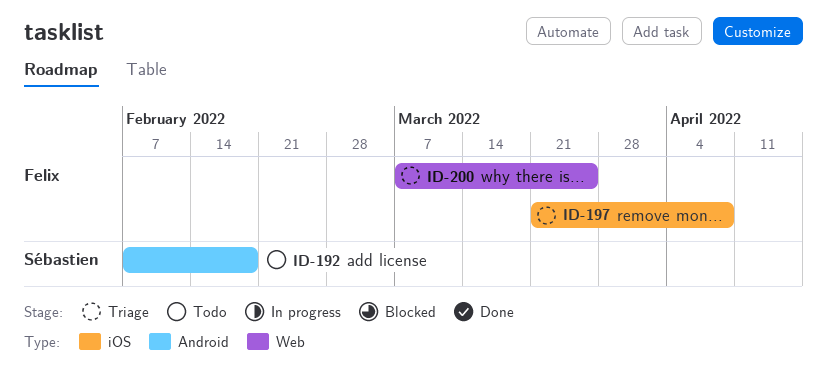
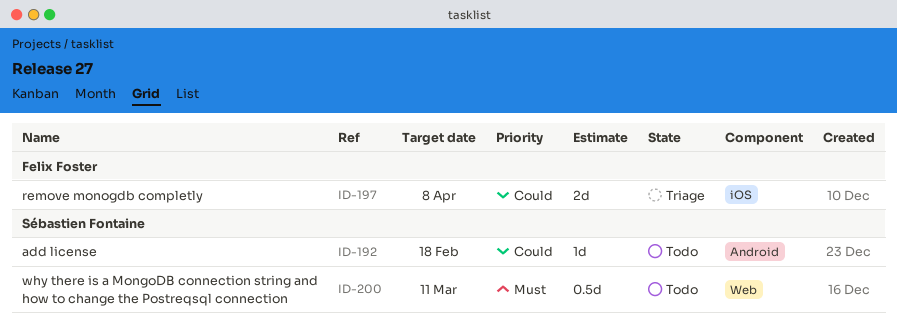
ID-200, status: Triage -> Todo
ID-200, owner: Felix Foster -> Sébastien Fontaine
ID-200, due: Mar 25 -> Mar 11

